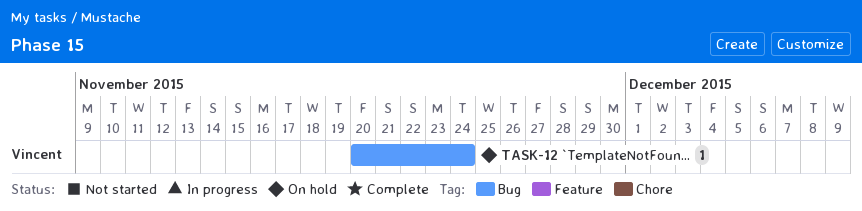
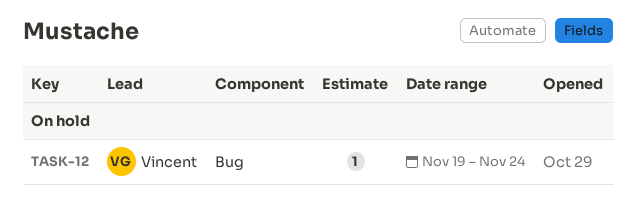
TASK-12, start: Nov 20 -> Nov 19

